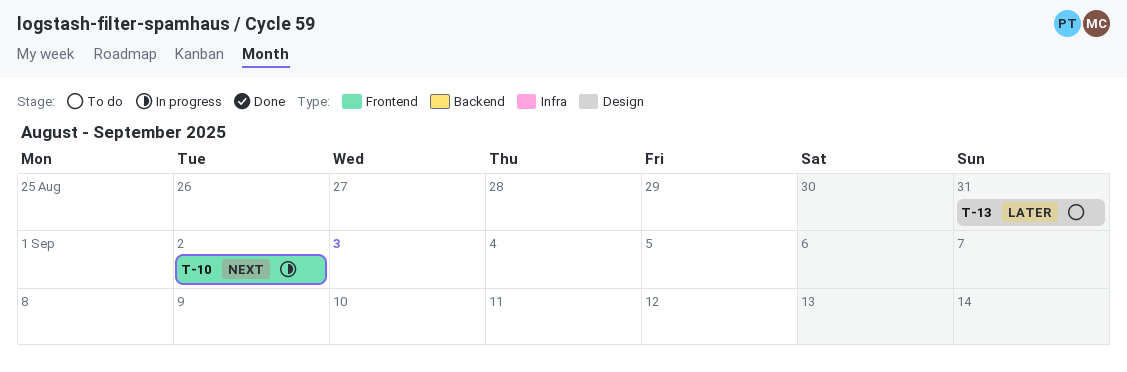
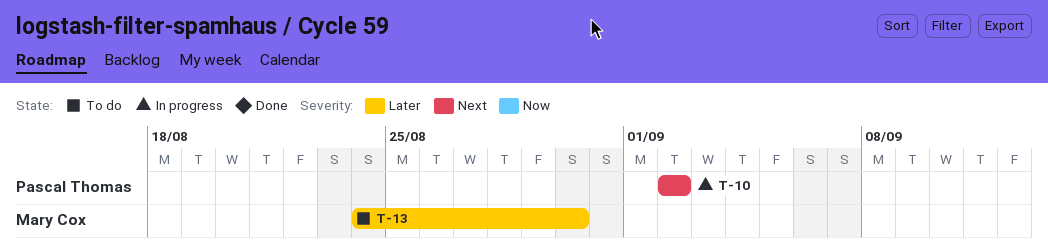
T-13, due: Aug 31 -> Aug 30

